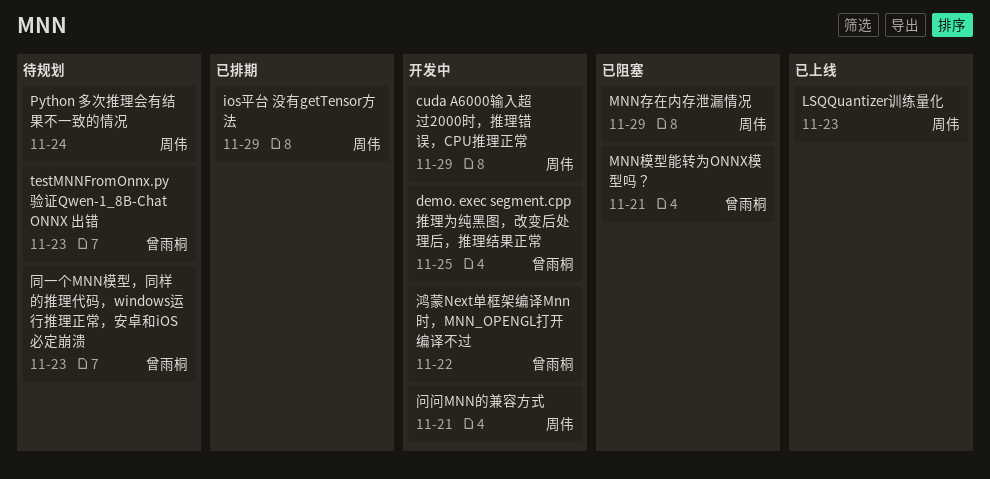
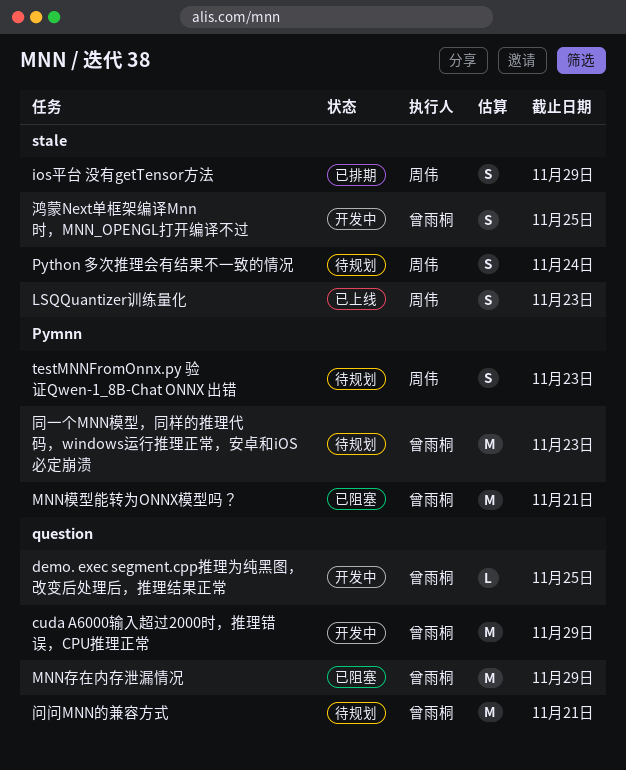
cuda A6000输入超过2000时，推理错误，CPU推理正常, owner: 周伟 -> 曾雨桐
MNN存在内存泄漏情况, owner: 周伟 -> 曾雨桐
testMNNFromOnnx.py 验证Qwen-1_8B-Chat ONNX 出错, owner: 曾雨桐 -> 周伟
问问MNN的兼容方式, status: 开发中 -> 待规划
问问MNN的兼容方式, owner: 周伟 -> 曾雨桐
鸿蒙Next单框架编译Mnn时，MNN_OPENGL打开编译不过, due: Nov 22 -> Nov 25

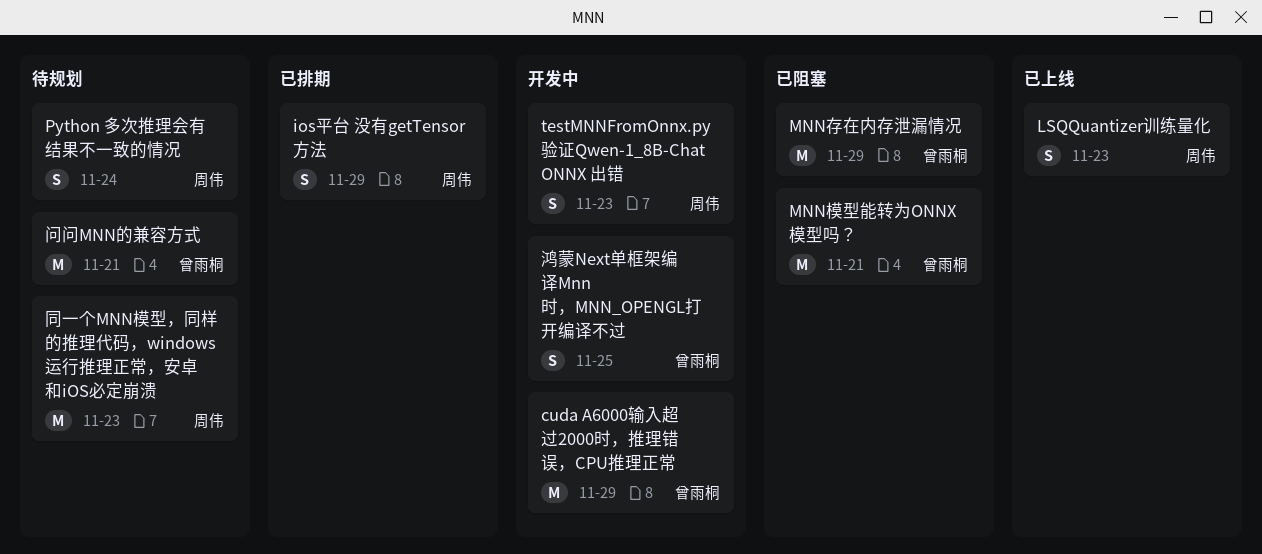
demo. exec segment.cpp推理为纯黑图，改变后处理后，推理结果正常: present -> none
testMNNFromOnnx.py 验证Qwen-1_8B-Chat ONNX 出错, status: 待规划 -> 开发中
同一个MNN模型，同样的推理代码，windows运行推理正常，安卓和iOS必定崩溃, owner: 曾雨桐 -> 周伟

